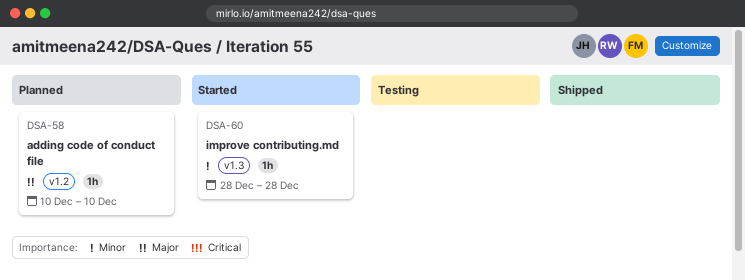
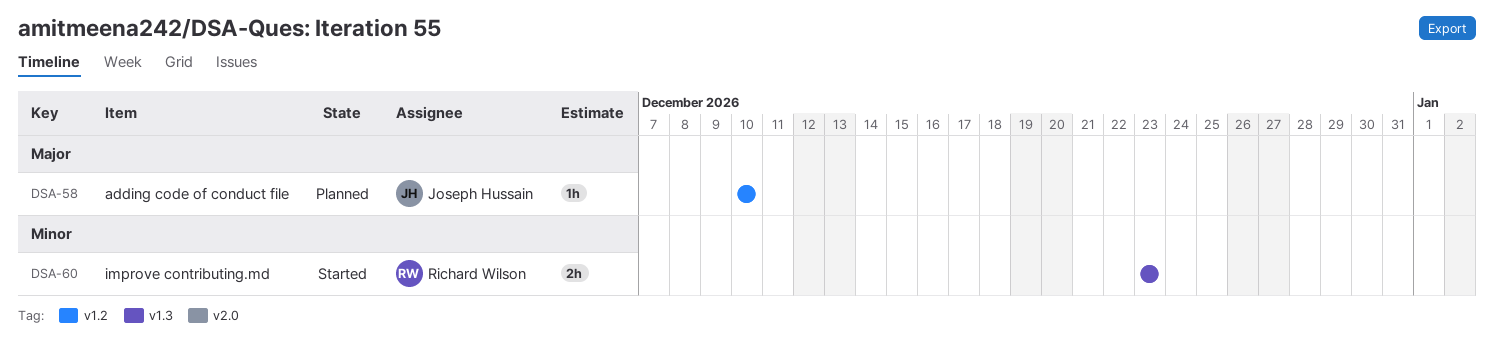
DSA-60, estimate: 1h -> 2h
DSA-60, start: Dec 28 -> Dec 23
DSA-60, due: Dec 28 -> Dec 23

